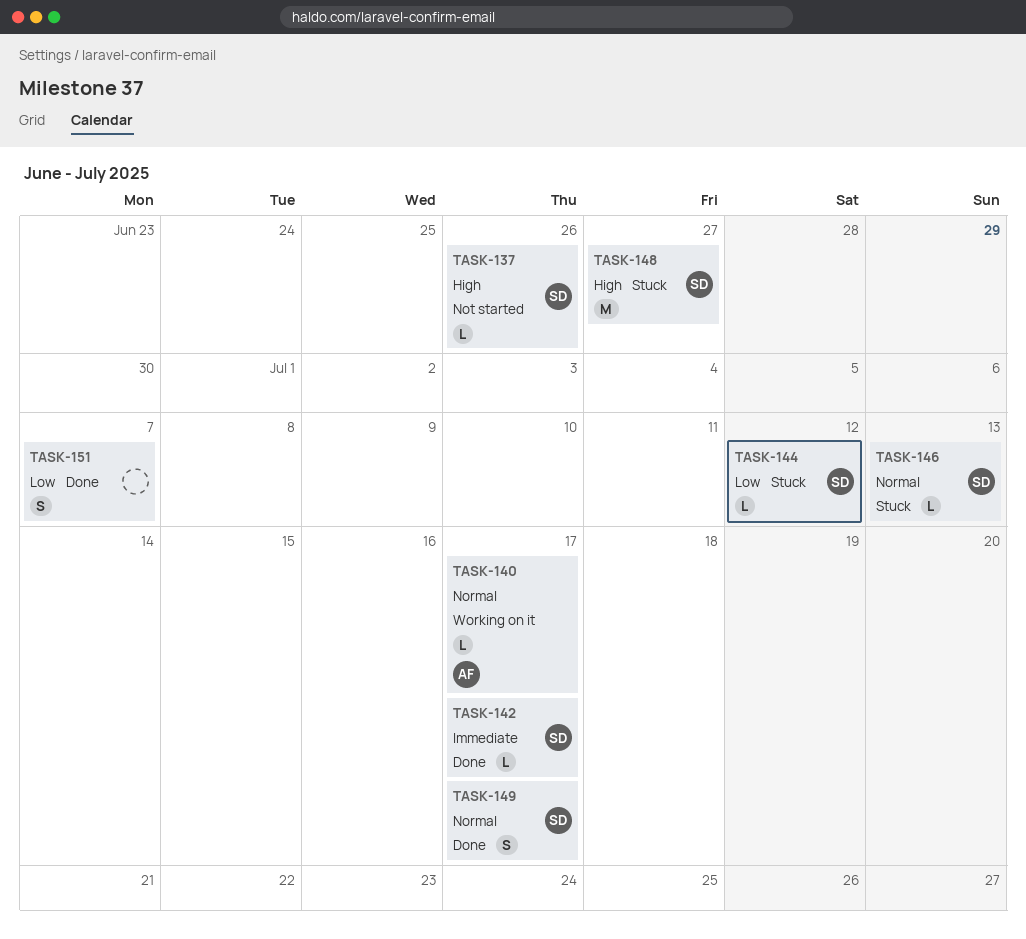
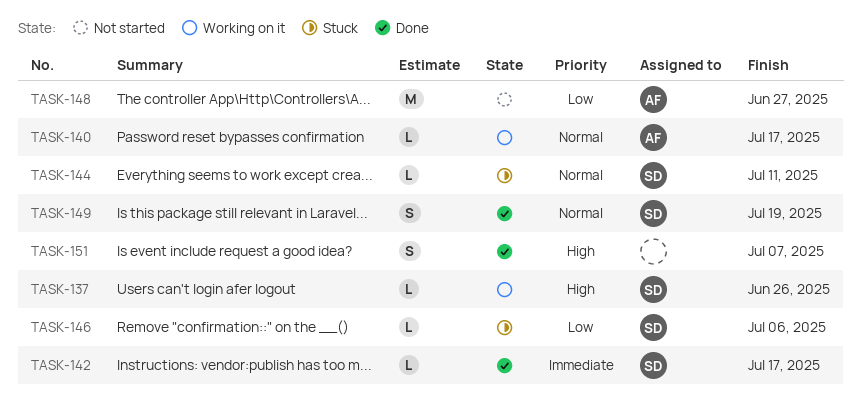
TASK-137, status: Not started -> Working on it
TASK-144, priority: Low -> Normal
TASK-144, due: Jul 12 -> Jul 11
TASK-146, priority: Normal -> Low
TASK-146, due: Jul 13 -> Jul 6
TASK-148, status: Stuck -> Not started
TASK-148, owner: SD -> AF
TASK-148, priority: High -> Low
TASK-149, due: Jul 17 -> Jul 19
TASK-151, priority: Low -> High

